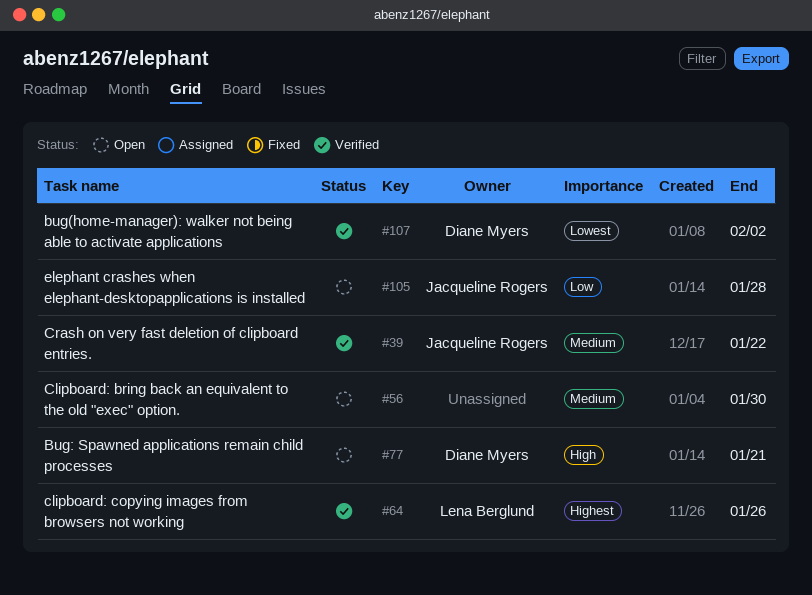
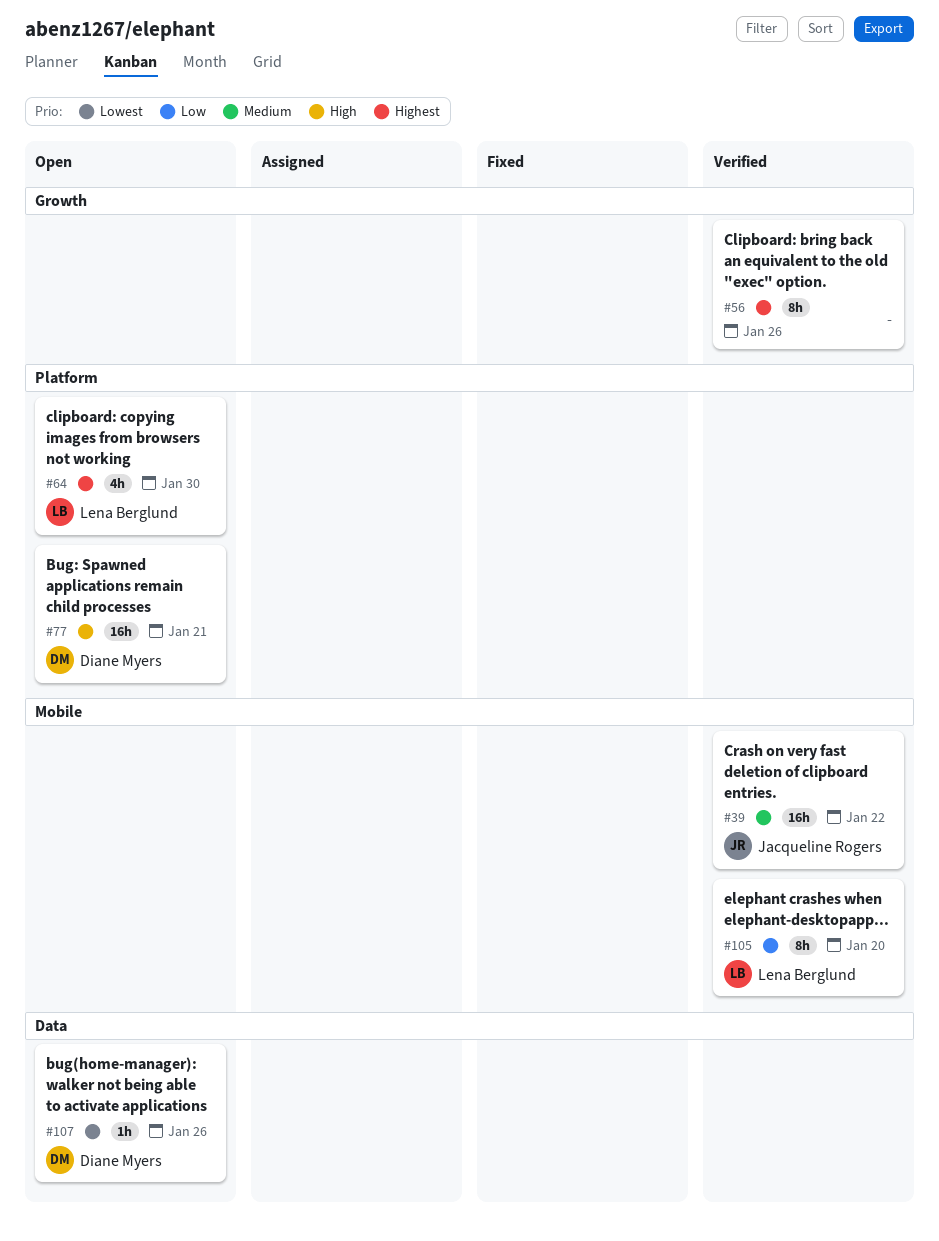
#56, status: Open -> Verified
#56, priority: Medium -> Highest
#56, due: Jan 30 -> Jan 26
#64, status: Verified -> Open
#64, due: Jan 26 -> Jan 30
#105, status: Open -> Verified
#105, owner: Jacqueline Rogers -> Lena Berglund
#105, due: Jan 28 -> Jan 20
#107, status: Verified -> Open
#107, due: Feb 2 -> Jan 26

